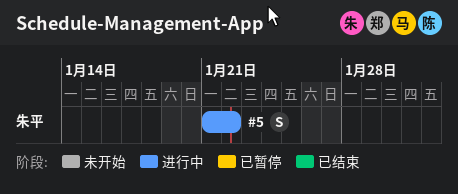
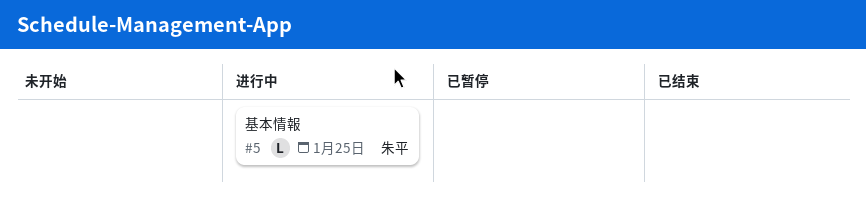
#5, estimate: S -> L
#5, due: Jan 22 -> Jan 25

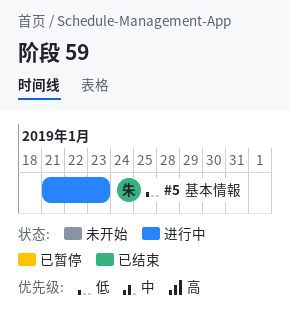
#5, due: Jan 25 -> Jan 23

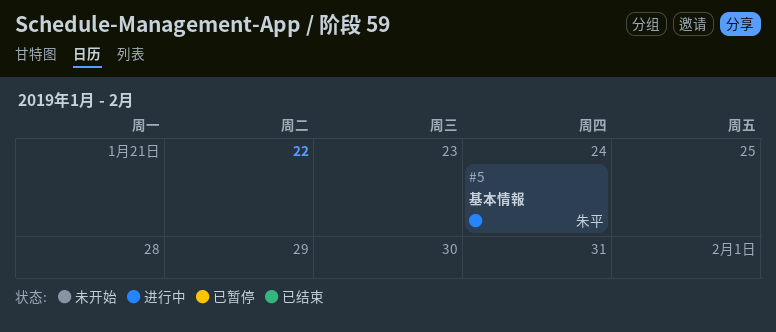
#5, due: Jan 23 -> Jan 24

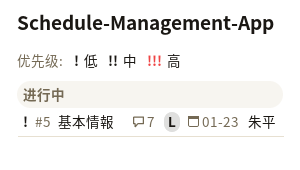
#5, due: Jan 24 -> Jan 23

